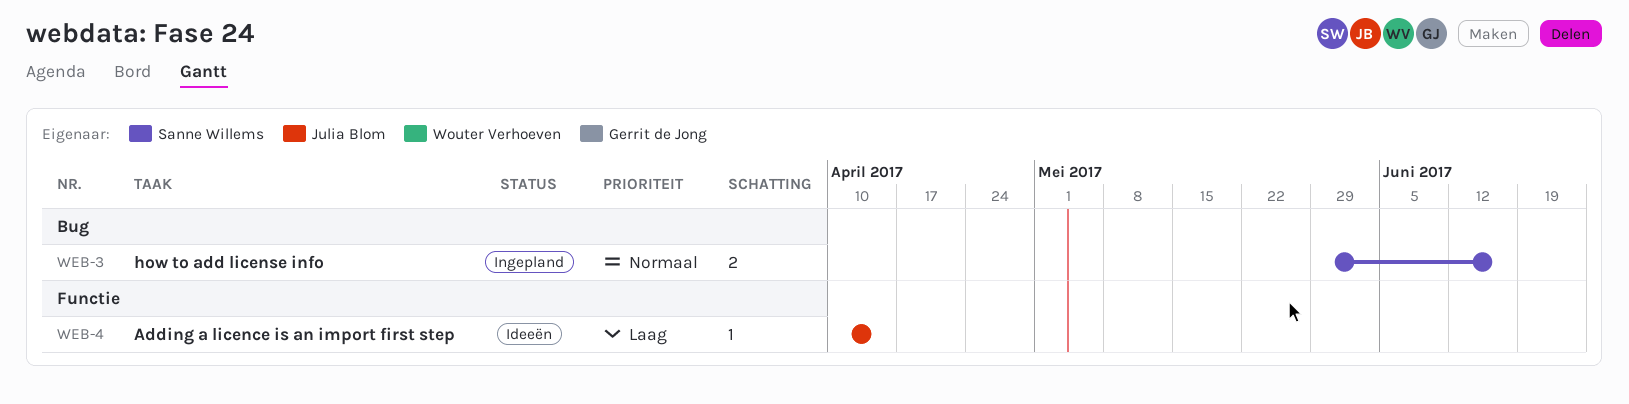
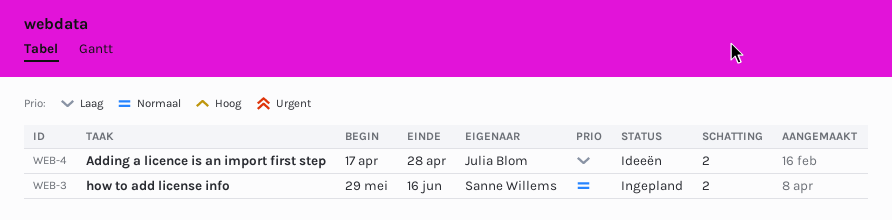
WEB-4, estimate: 1 -> 2
WEB-4, start: Apr 10 -> Apr 17
WEB-4, due: Apr 14 -> Apr 28

